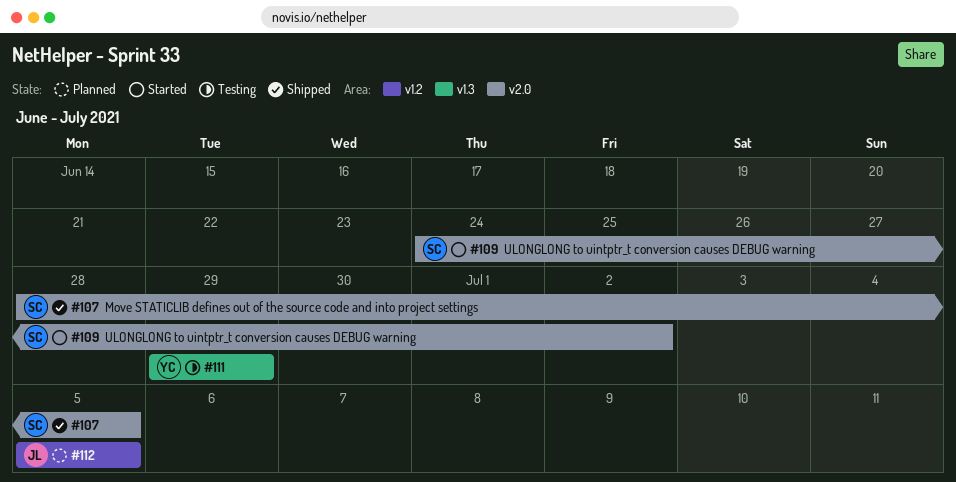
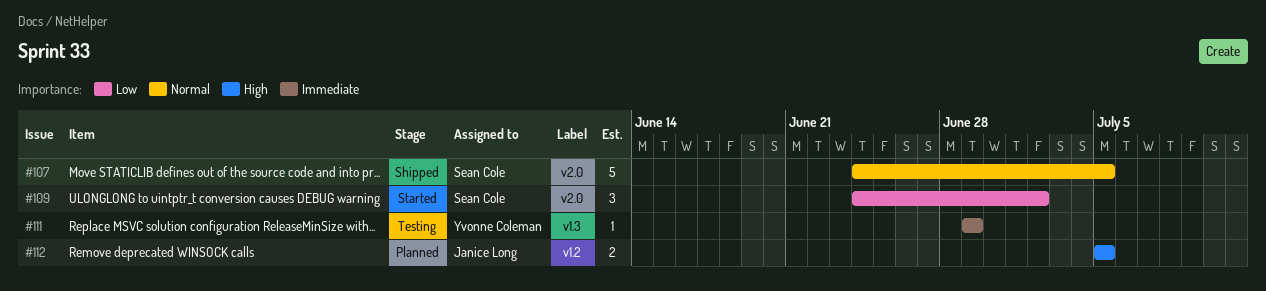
#107, start: Jun 28 -> Jun 24

